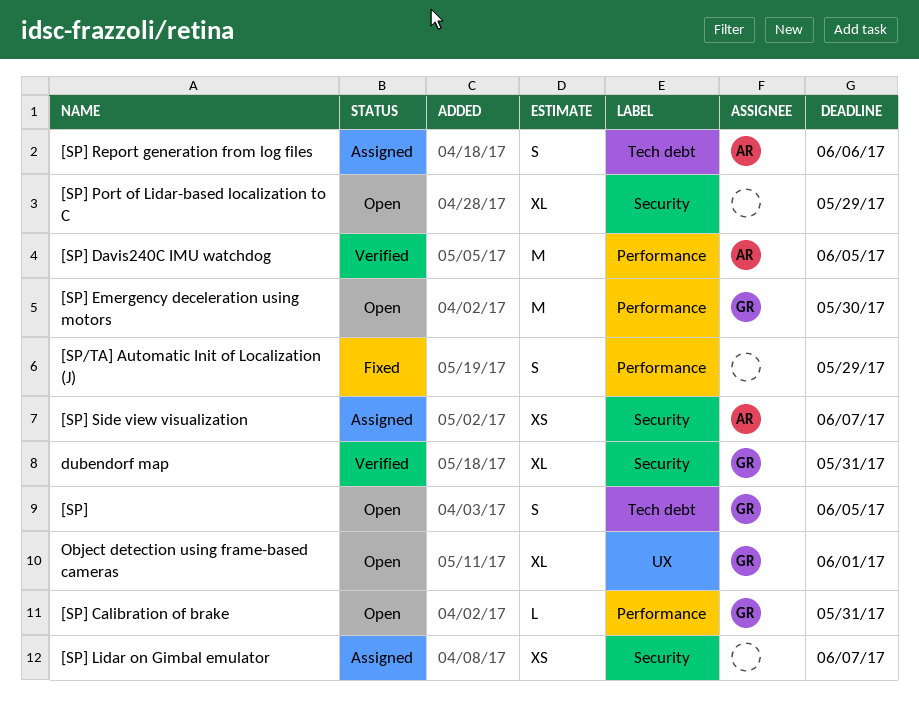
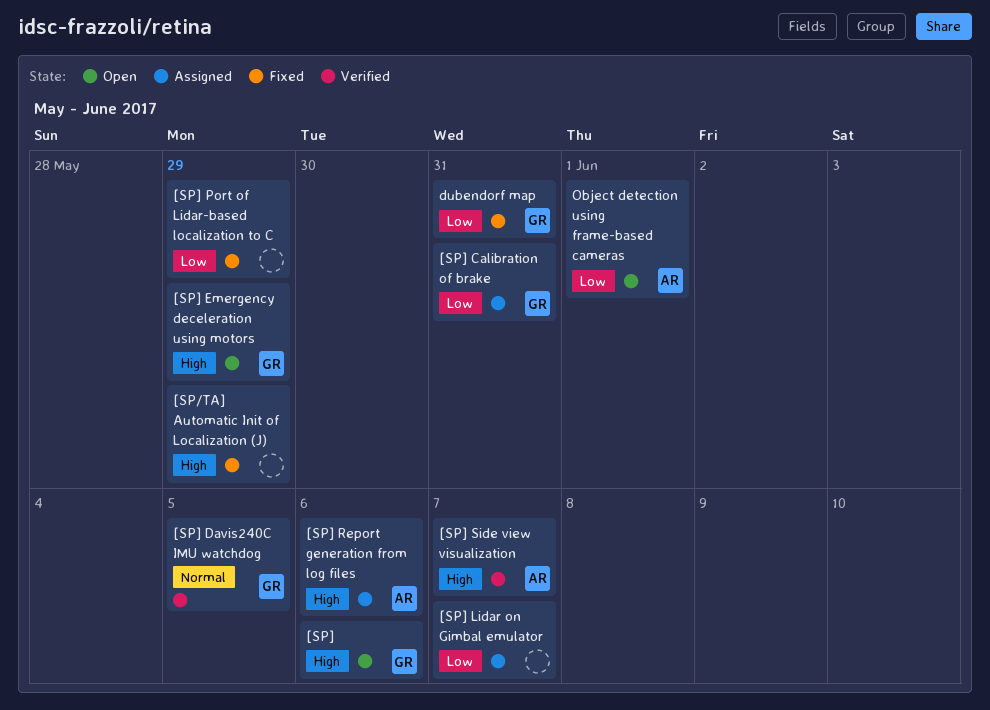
[SP], due: Jun 5 -> Jun 6
[SP] Calibration of brake, status: Open -> Assigned
[SP] Davis240C IMU watchdog, owner: AR -> GR
[SP] Emergency deceleration using motors, due: May 30 -> May 29
[SP] Port of Lidar-based localization to C, status: Open -> Fixed
[SP] Side view visualization, status: Assigned -> Verified
dubendorf map, status: Verified -> Fixed
Object detection using frame-based cameras, owner: GR -> AR

